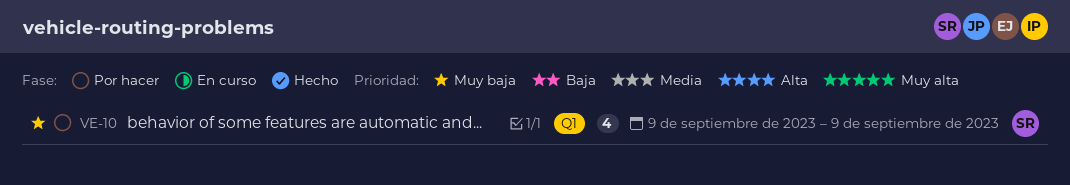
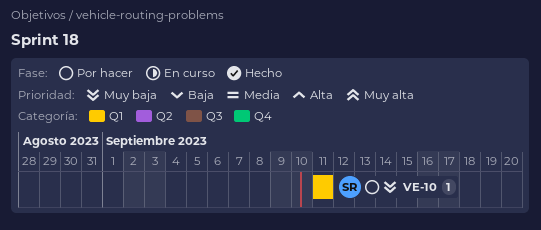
VE-10, estimate: 4 -> 1
VE-10, start: Sep 9 -> Sep 11
VE-10, due: Sep 9 -> Sep 11

